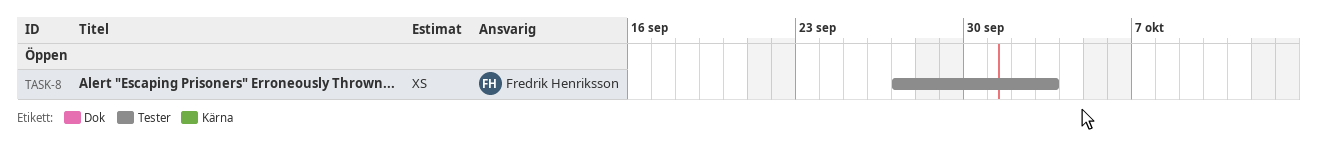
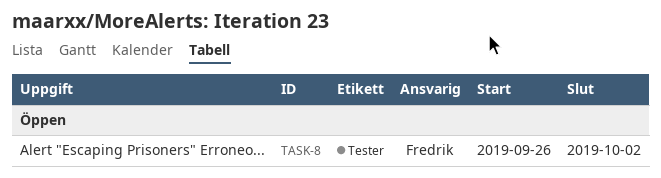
TASK-8, start: Sep 27 -> Sep 26
TASK-8, due: Oct 3 -> Oct 2

